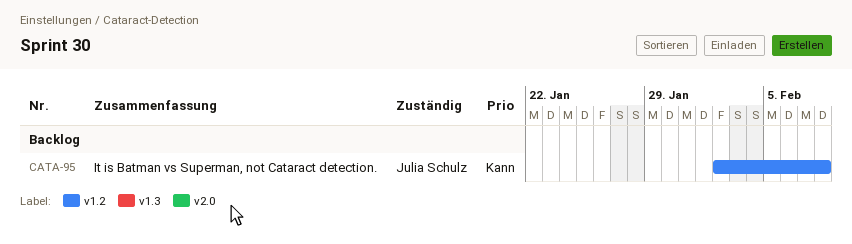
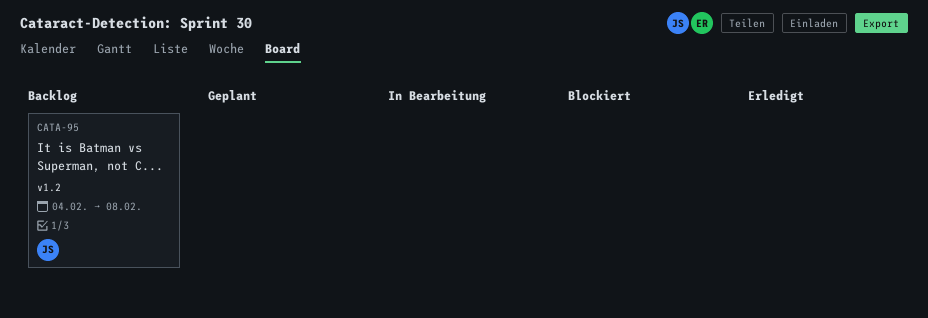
CATA-95, start: Feb 2 -> Feb 4

